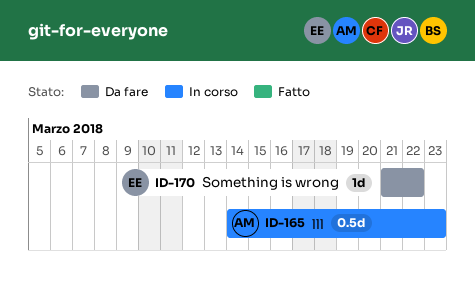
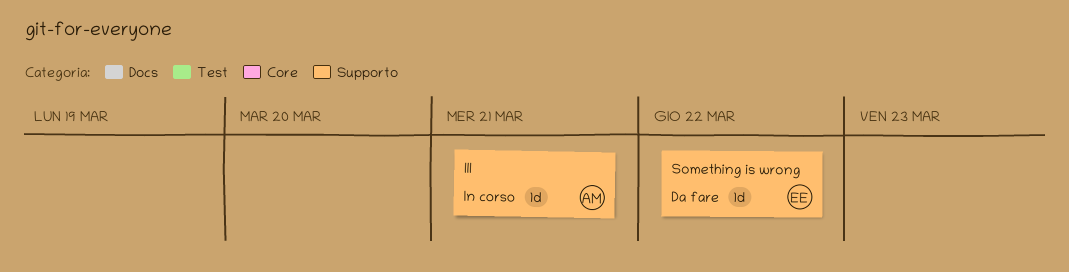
lll, estimate: 0.5d -> 1d
lll, due: Mar 23 -> Mar 21

